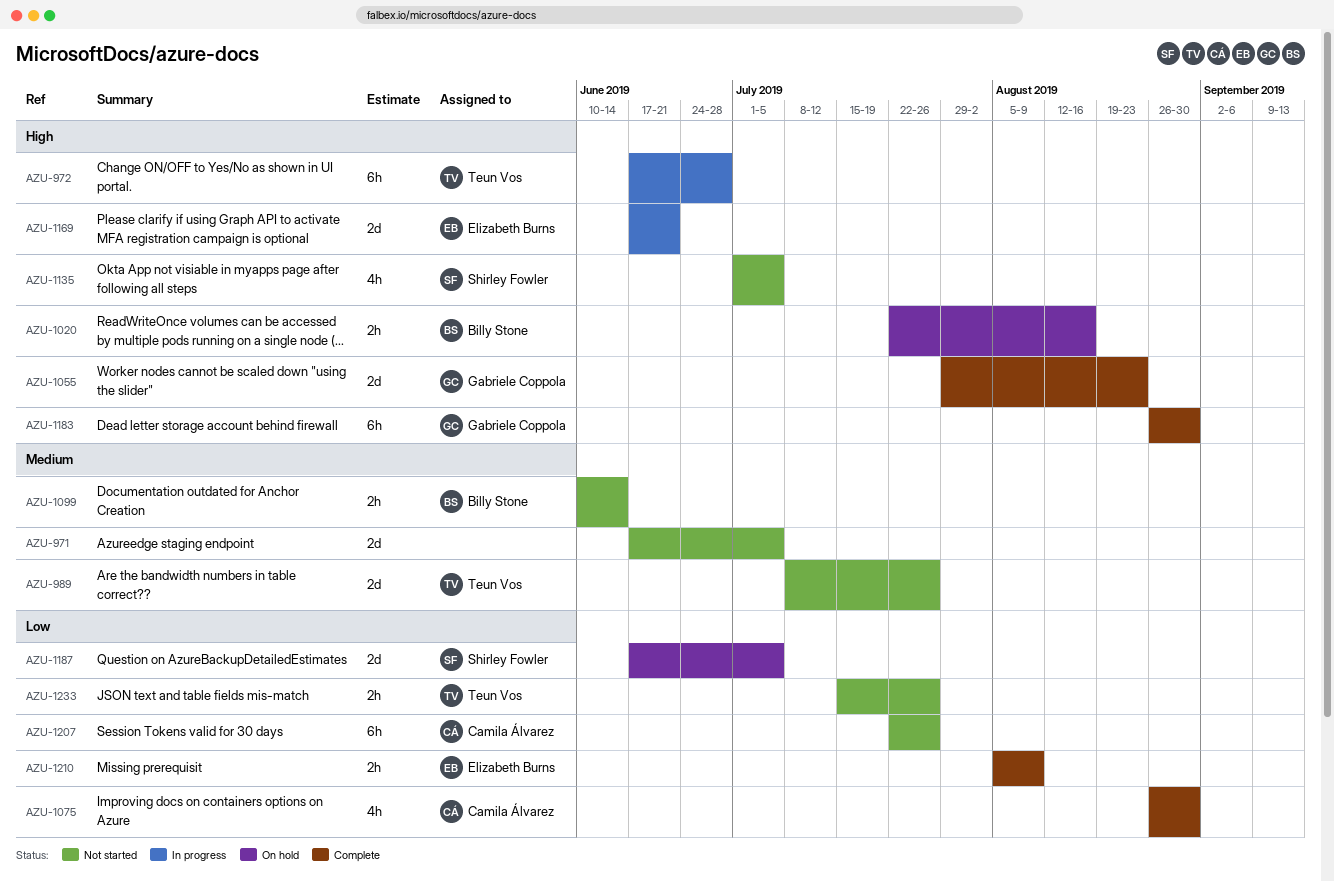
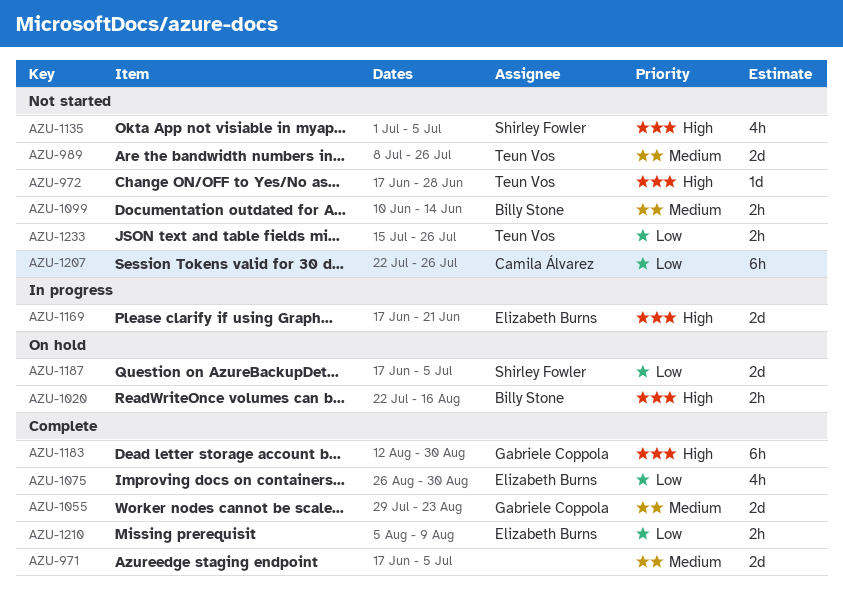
AZU-971, status: Not started -> Complete
AZU-972, status: In progress -> Not started
AZU-972, estimate: 6h -> 1d
AZU-1055, priority: High -> Medium
AZU-1075, owner: Camila Álvarez -> Elizabeth Burns
AZU-1183, start: Aug 26 -> Aug 12

